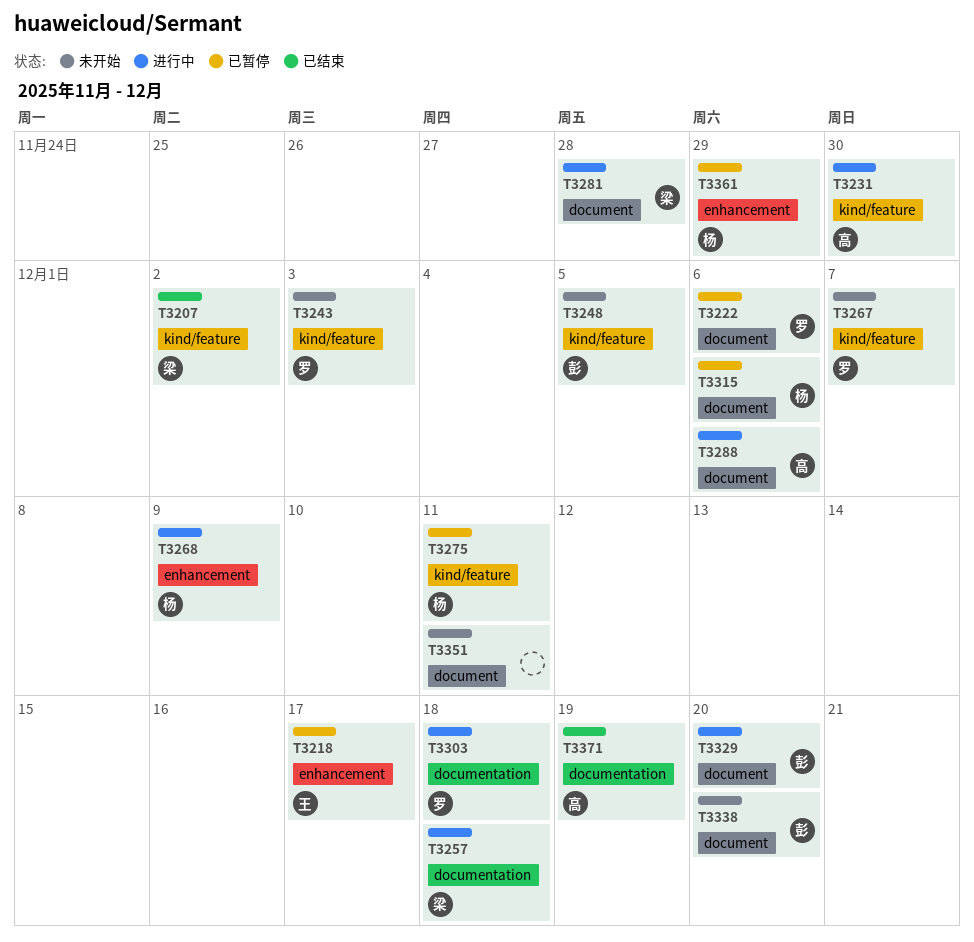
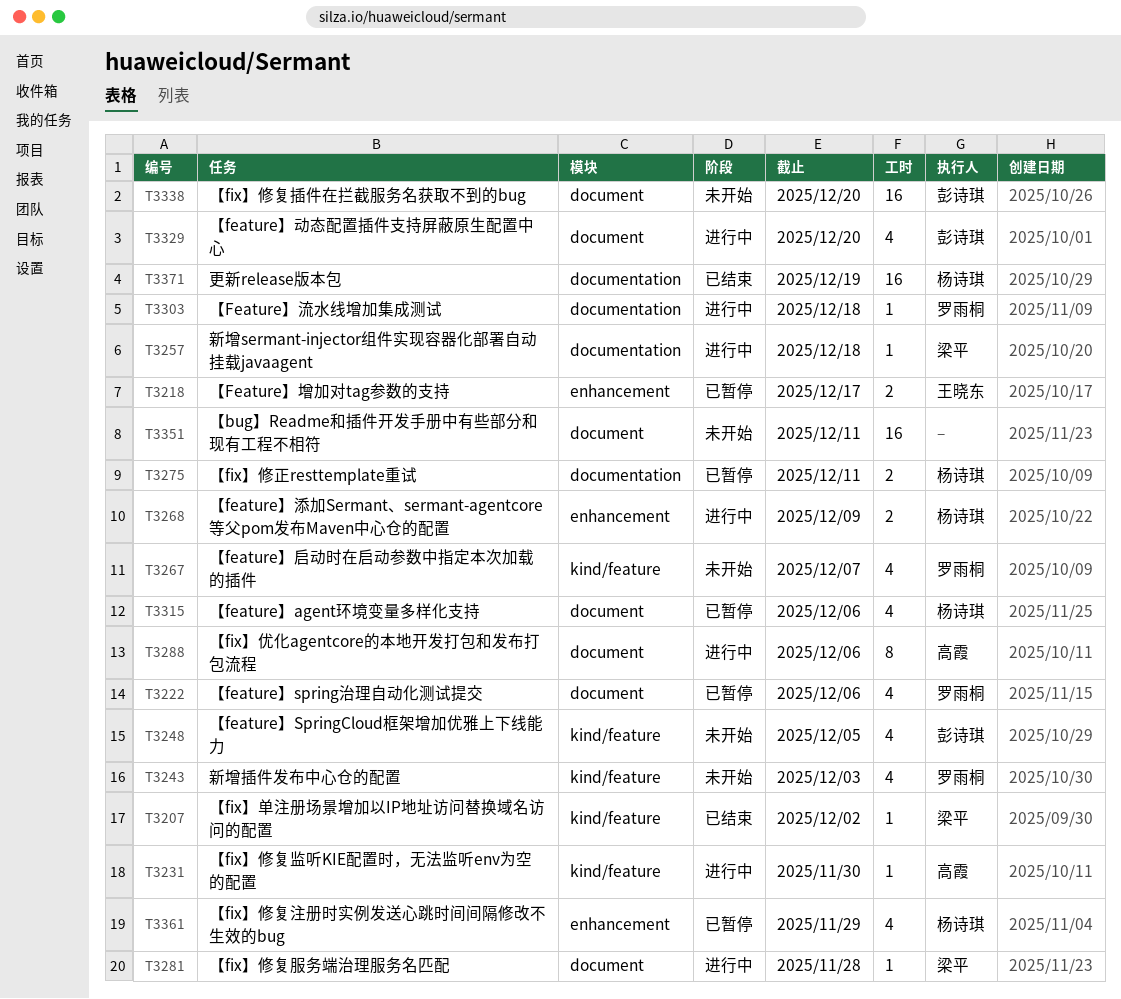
T3275, label: kind/feature -> documentation
T3371, owner: 高霞 -> 杨诗琪

